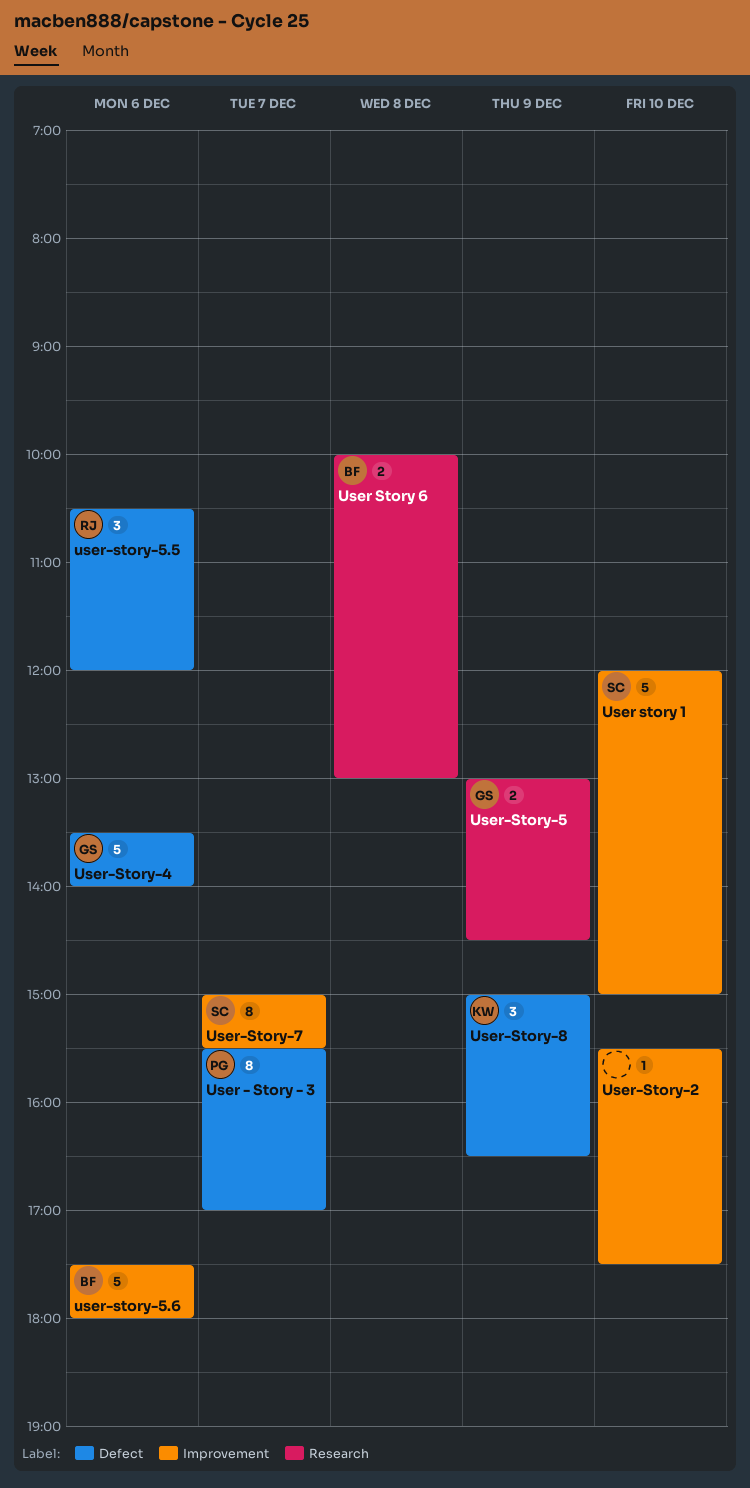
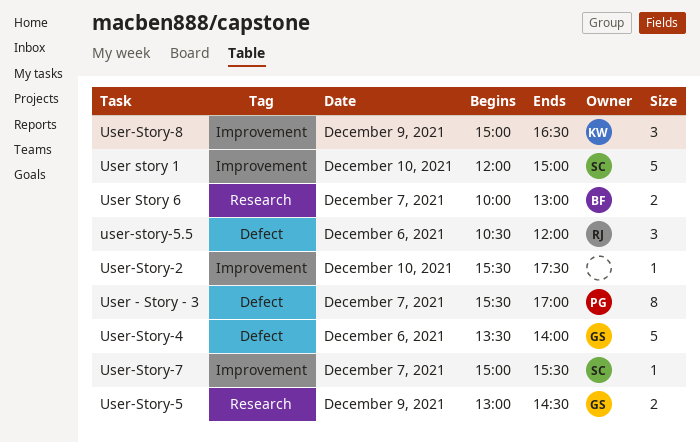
User Story 6, day: Dec 8 -> Dec 7
user-story-5.6: present -> none
User-Story-7, estimate: 8 -> 1
User-Story-8, label: Defect -> Improvement

